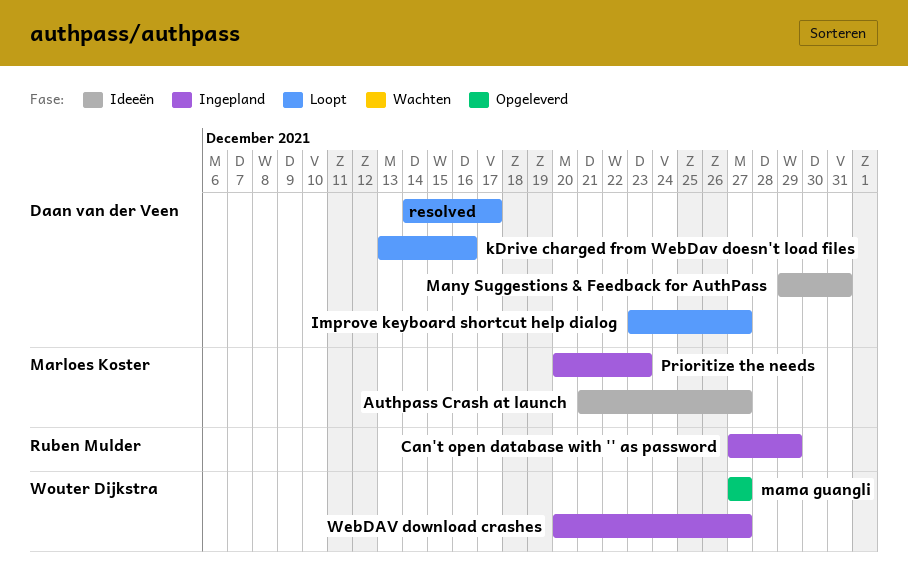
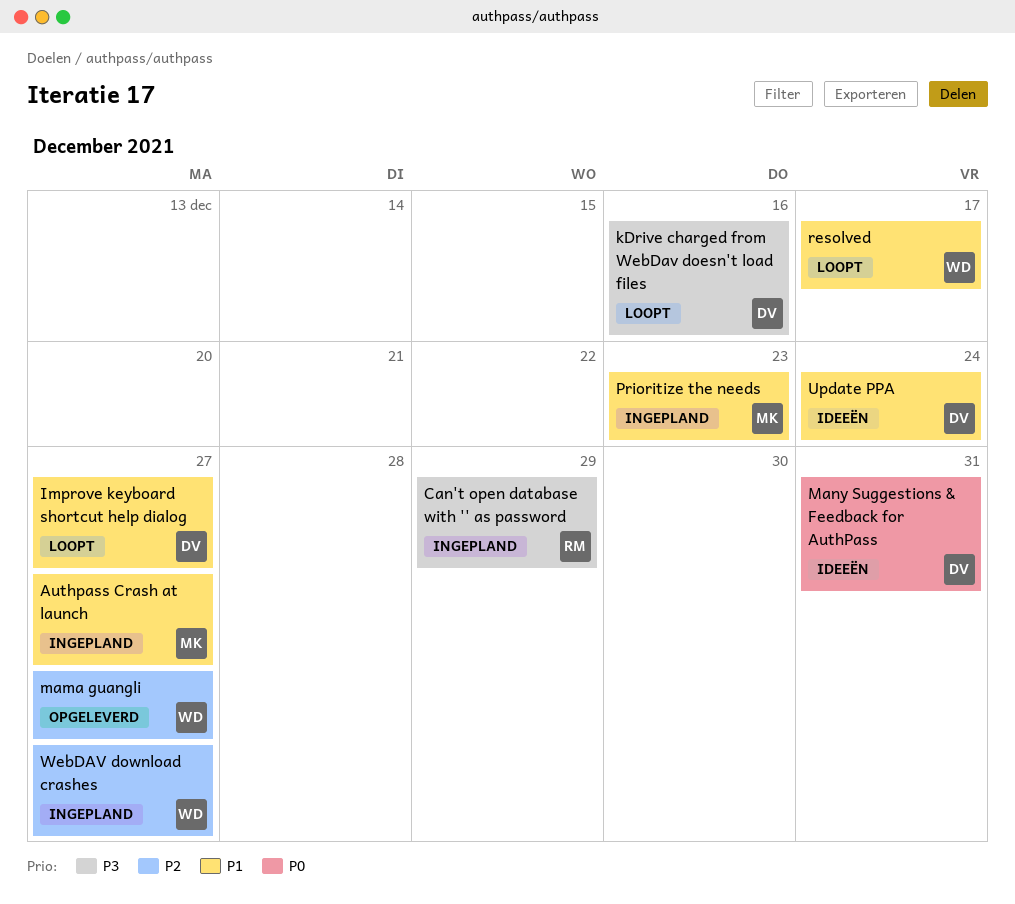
Authpass Crash at launch, status: Ideeën -> Ingepland
resolved, owner: Daan van der Veen -> Wouter Dijkstra
Update PPA: none -> present

